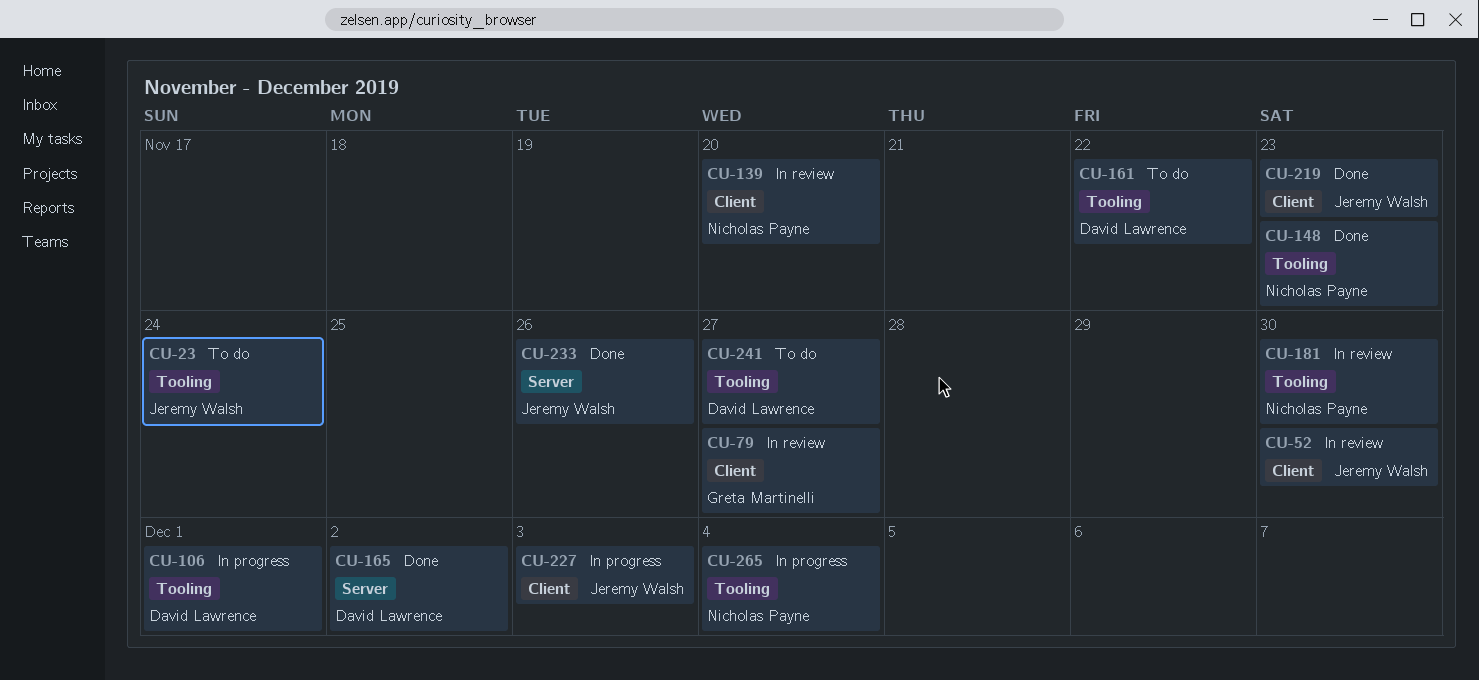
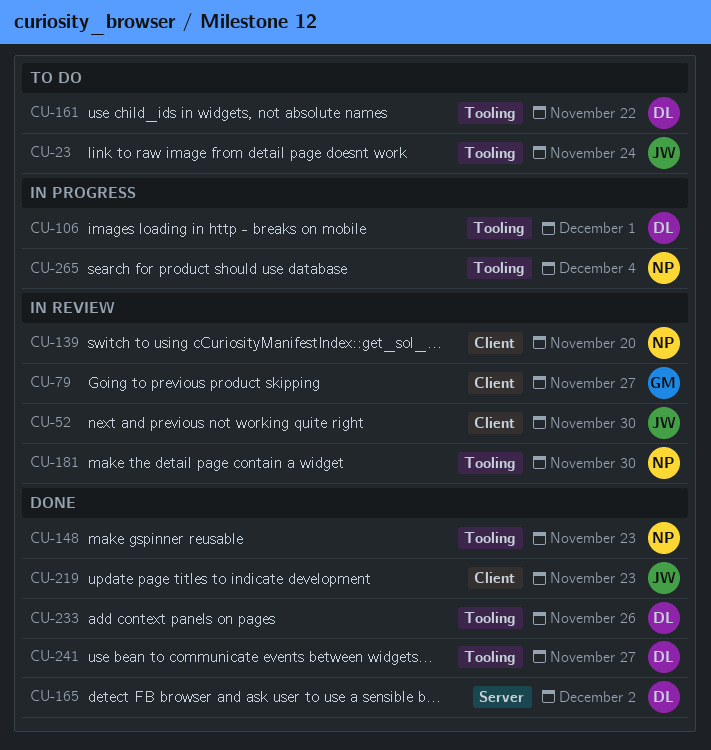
CU-227: present -> none
CU-233, owner: Jeremy Walsh -> David Lawrence
CU-233, label: Server -> Tooling
CU-241, status: To do -> Done

